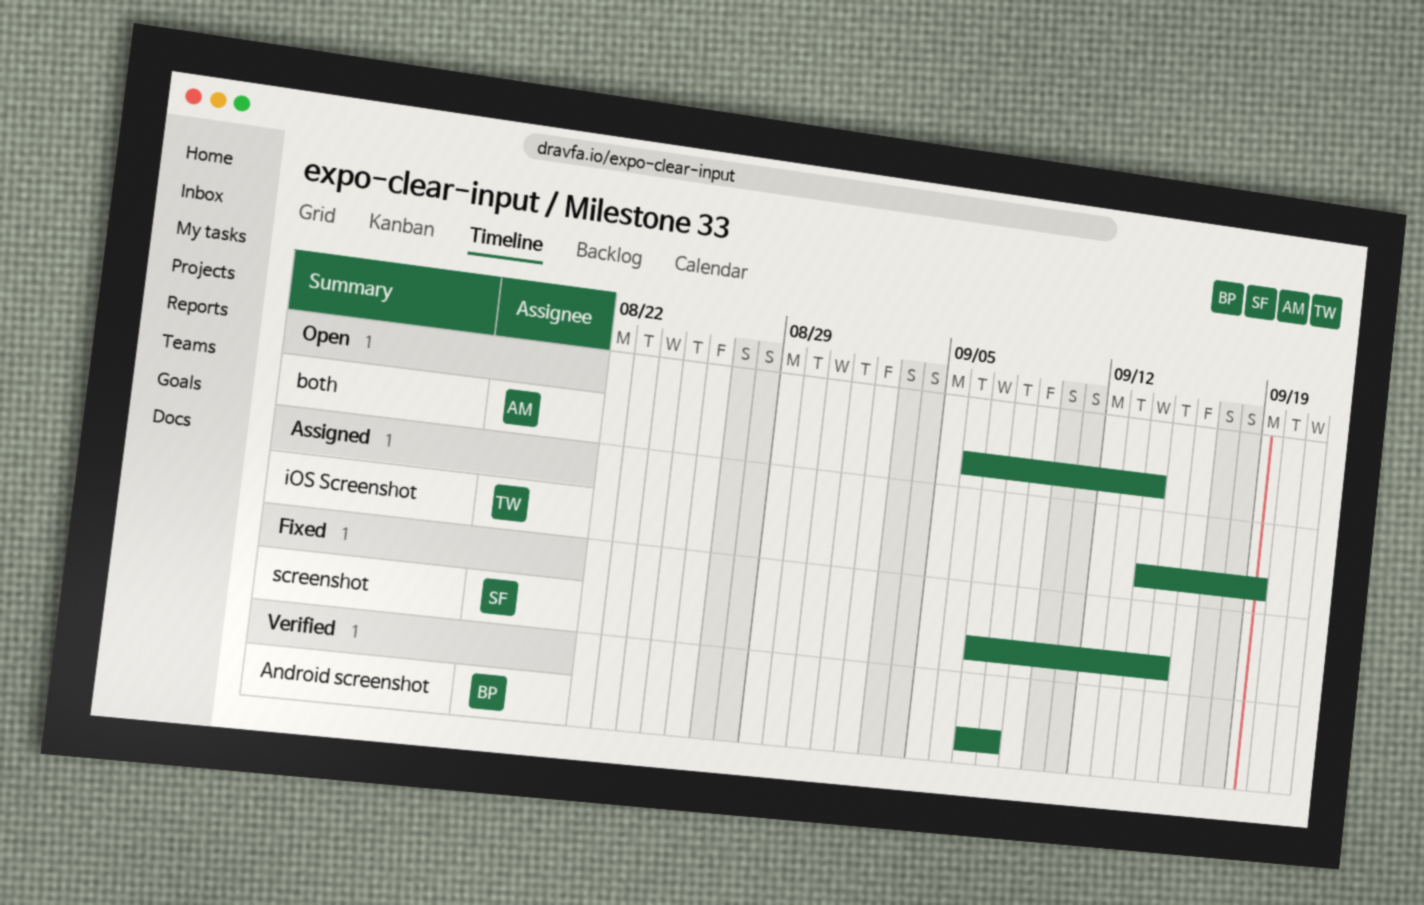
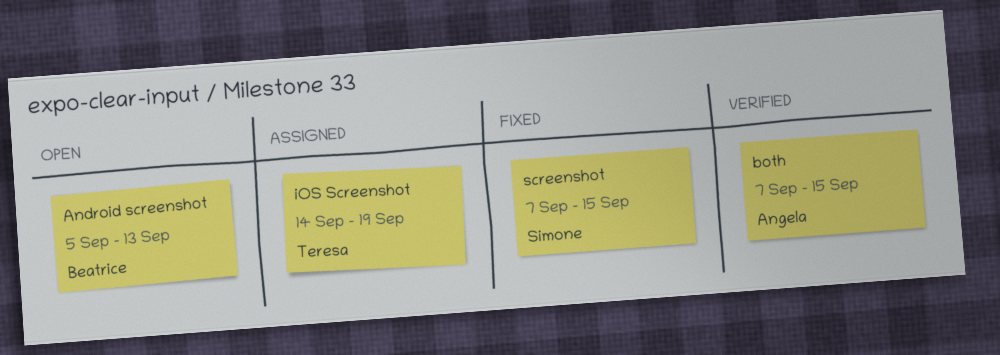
Android screenshot, status: Verified -> Open
Android screenshot, start: Sep 7 -> Sep 5
Android screenshot, due: Sep 8 -> Sep 13
both, status: Open -> Verified
both, start: Sep 6 -> Sep 7
both, due: Sep 14 -> Sep 15

